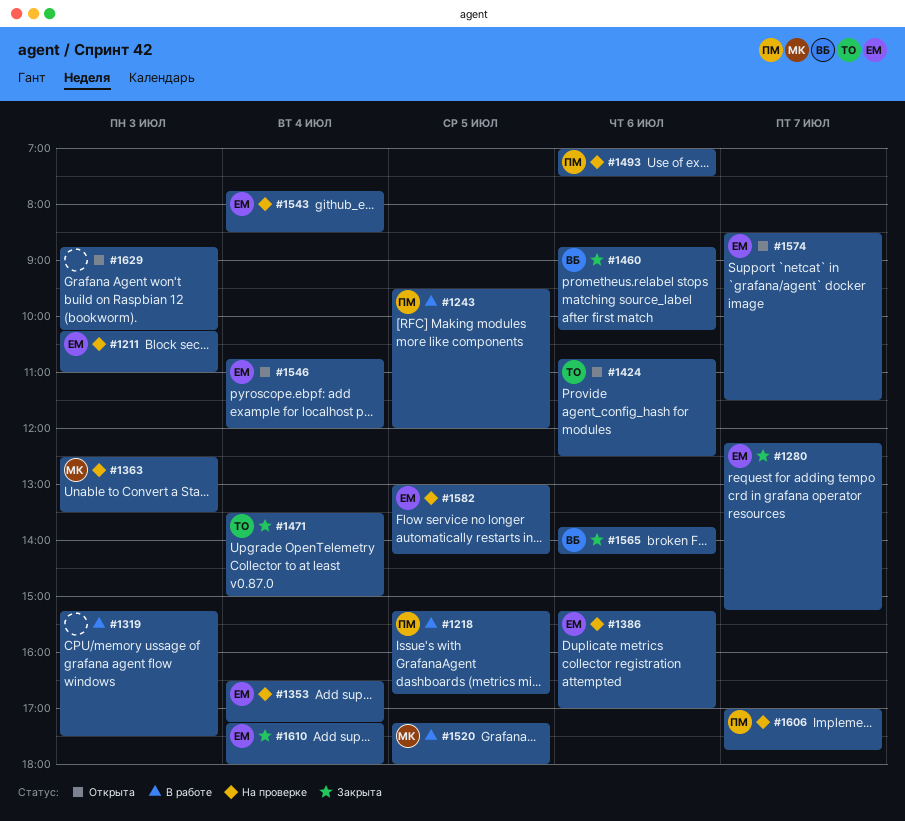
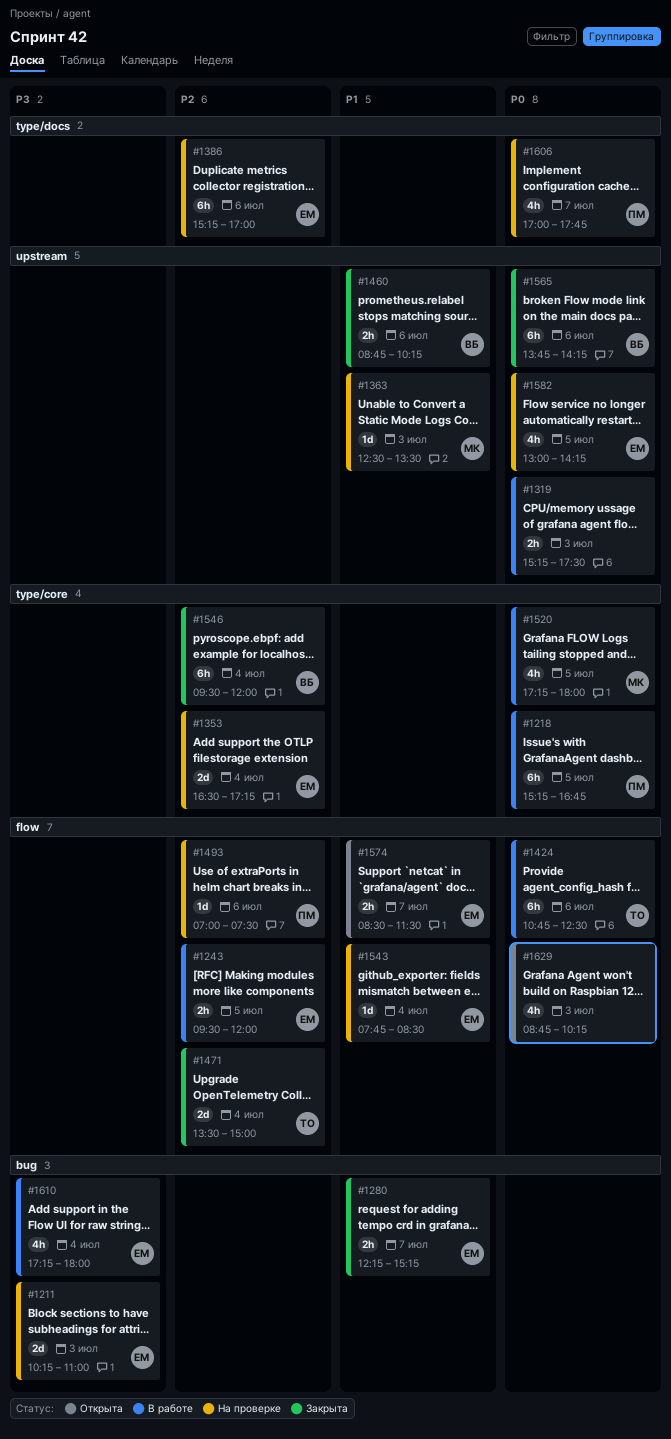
#1243, owner: ПМ -> ЕМ
#1424, status: Открыта -> В работе
#1546, status: Открыта -> Закрыта
#1546, owner: ЕМ -> ВБ
#1546, begins: 10:45 -> 09:30
#1610, status: Закрыта -> В работе

